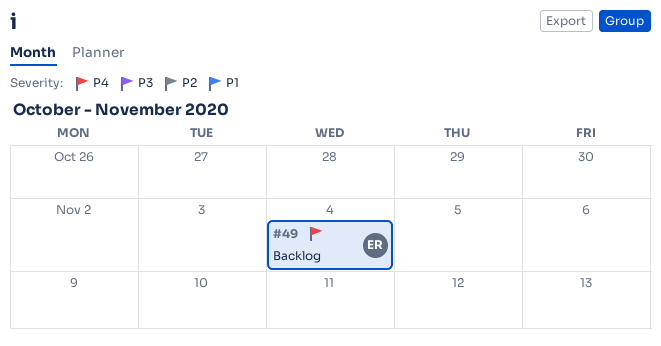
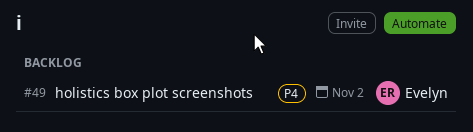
#49, due: Nov 4 -> Nov 2

